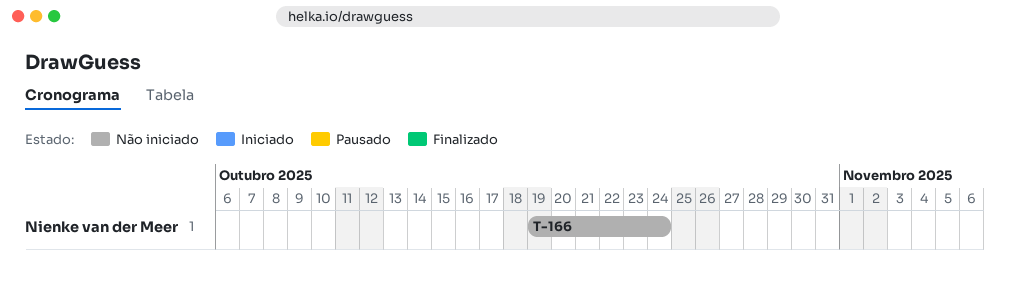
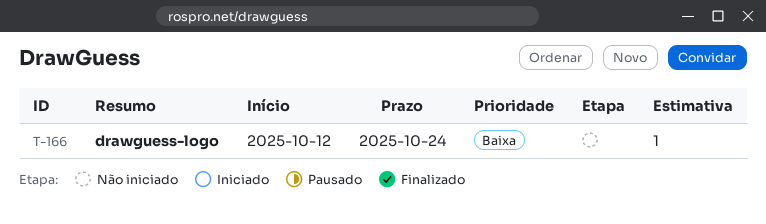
T-166, start: Oct 19 -> Oct 12

